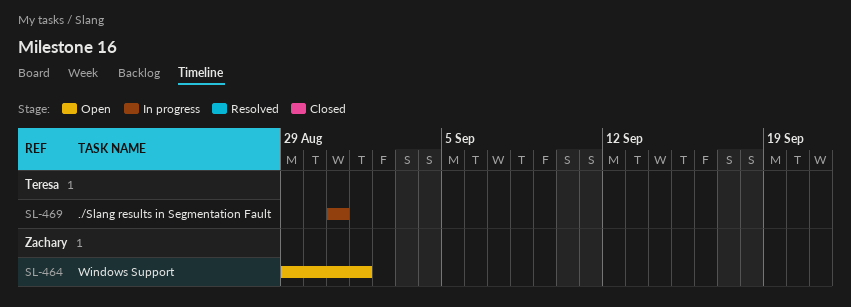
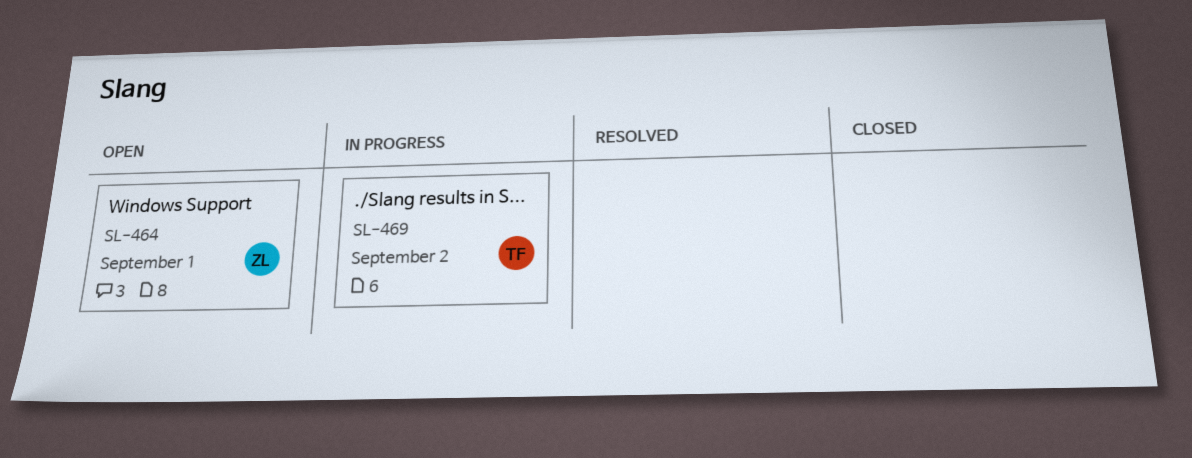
SL-469, due: Aug 31 -> Sep 2

